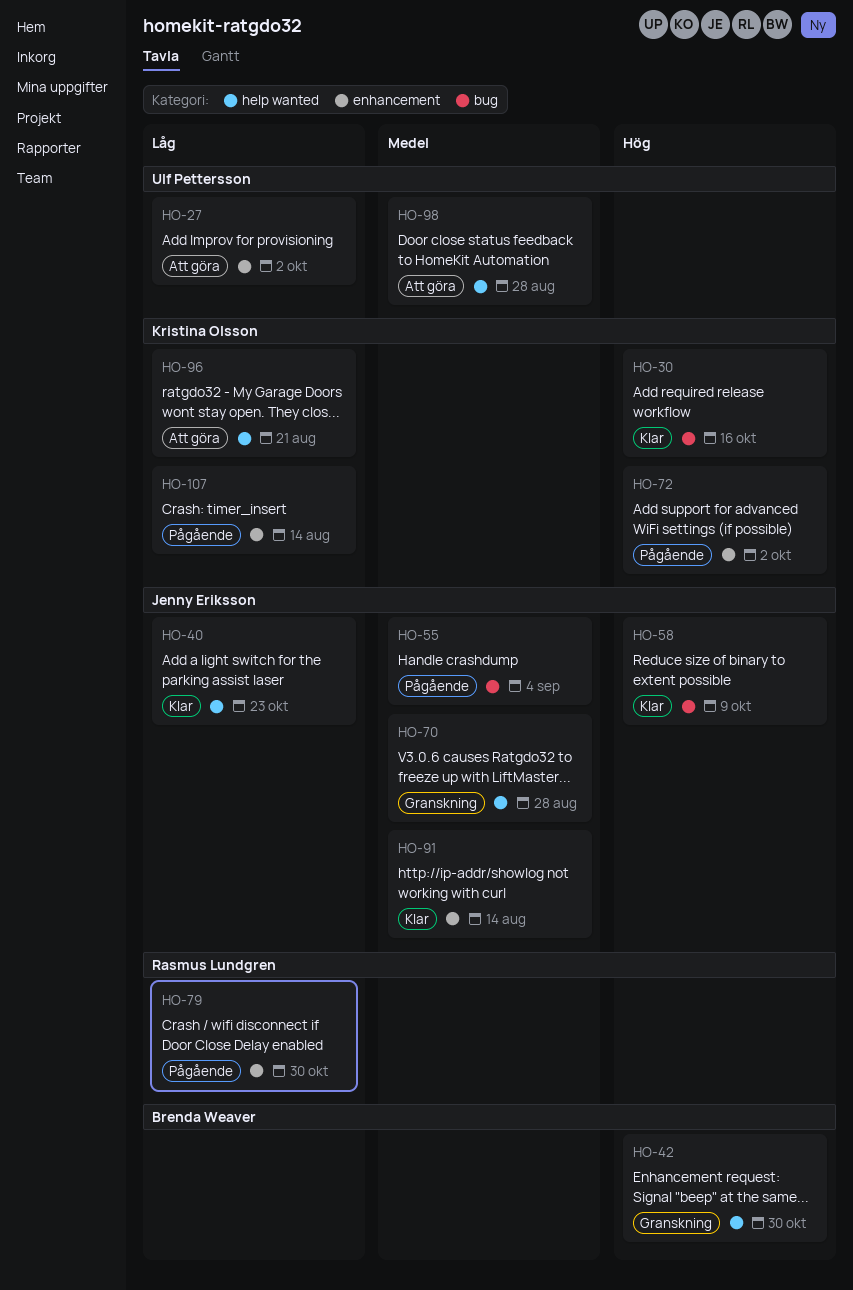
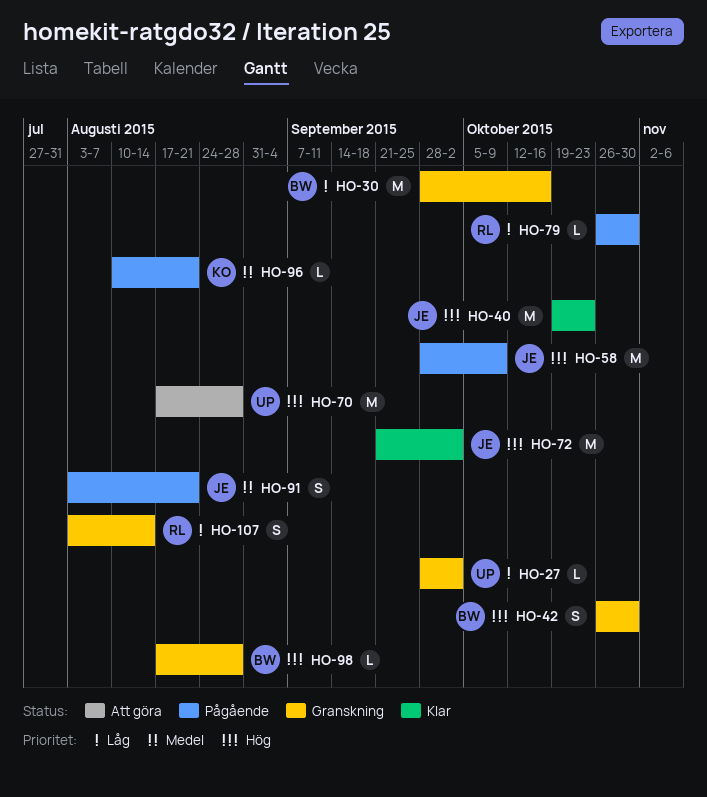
HO-27, status: Att göra -> Granskning
HO-30, status: Klar -> Granskning
HO-30, owner: Kristina Olsson -> Brenda Weaver
HO-30, priority: Hög -> Låg
HO-40, priority: Låg -> Hög
HO-55: present -> none
HO-58, status: Klar -> Pågående
HO-70, status: Granskning -> Att göra
HO-70, owner: Jenny Eriksson -> Ulf Pettersson
HO-70, priority: Medel -> Hög
HO-72, status: Pågående -> Klar
HO-72, owner: Kristina Olsson -> Jenny Eriksson
HO-91, status: Klar -> Pågående
HO-91, due: Aug 14 -> Aug 21
HO-96, status: Att göra -> Pågående
HO-96, priority: Låg -> Medel
HO-98, status: Att göra -> Granskning
HO-98, owner: Ulf Pettersson -> Brenda Weaver
HO-98, priority: Medel -> Hög
HO-107, status: Pågående -> Granskning
HO-107, owner: Kristina Olsson -> Rasmus Lundgren

